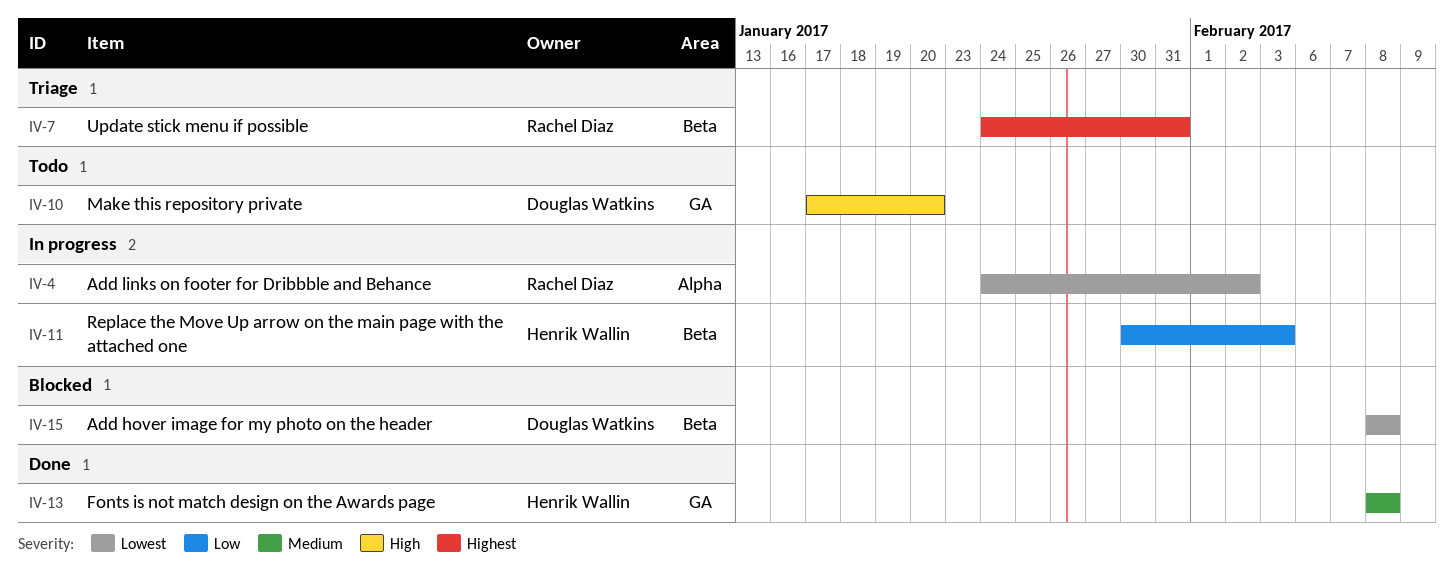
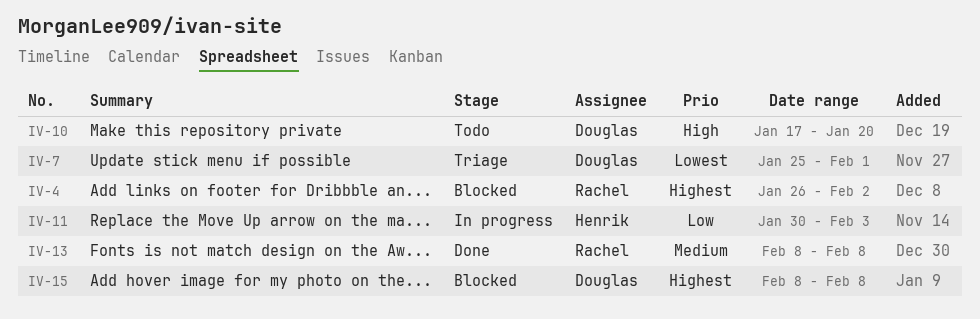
IV-4, status: In progress -> Blocked
IV-4, priority: Lowest -> Highest
IV-4, start: Jan 24 -> Jan 26
IV-7, owner: Rachel Diaz -> Douglas Watkins
IV-7, priority: Highest -> Lowest
IV-7, start: Jan 24 -> Jan 25
IV-7, due: Jan 31 -> Feb 1
IV-13, owner: Henrik Wallin -> Rachel Diaz
IV-15, priority: Lowest -> Highest

